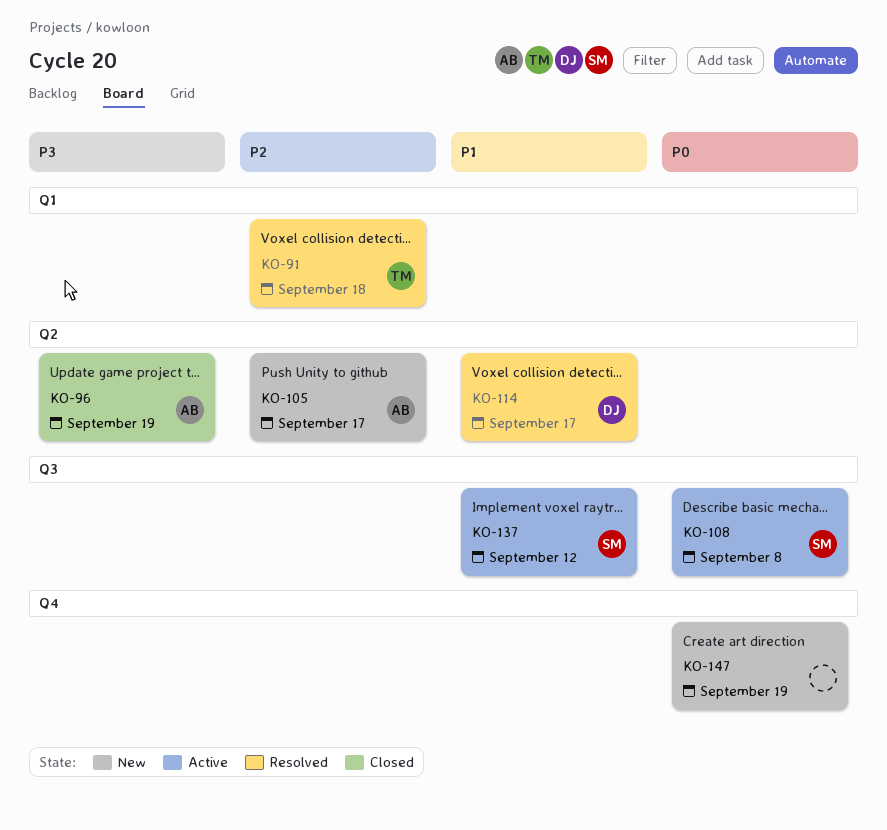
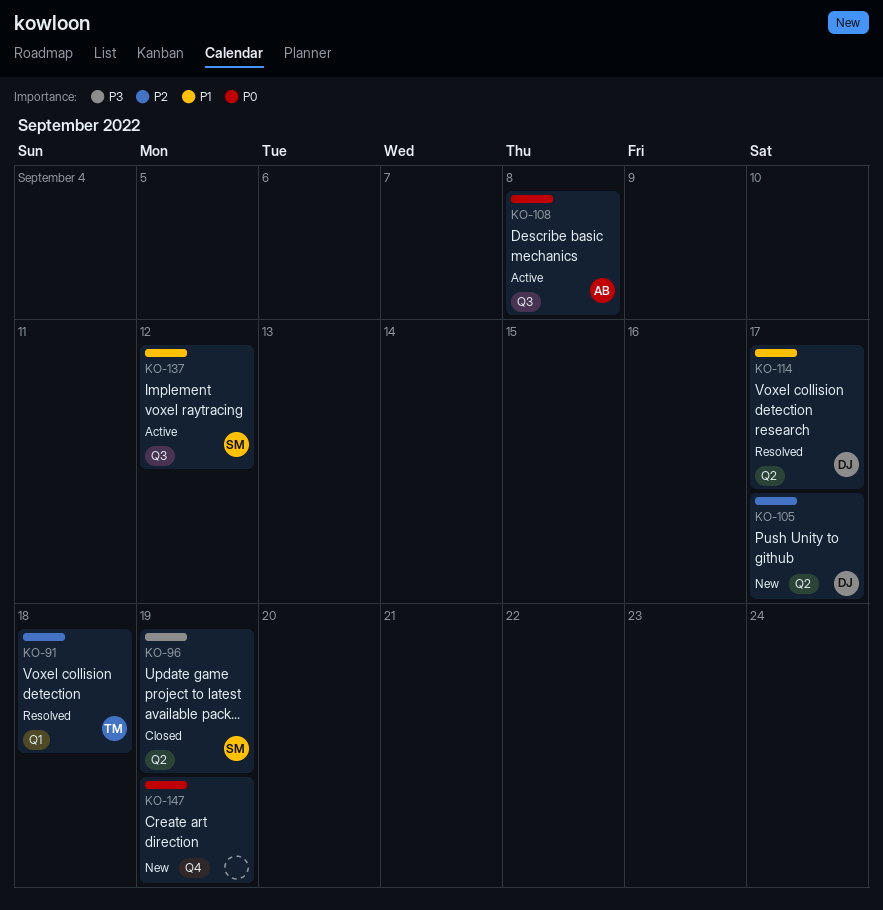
KO-96, owner: AB -> SM
KO-105, owner: AB -> DJ
KO-108, owner: SM -> AB

